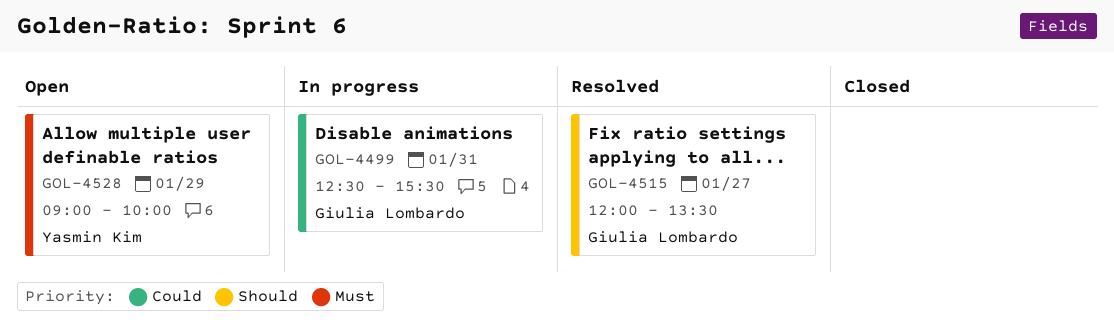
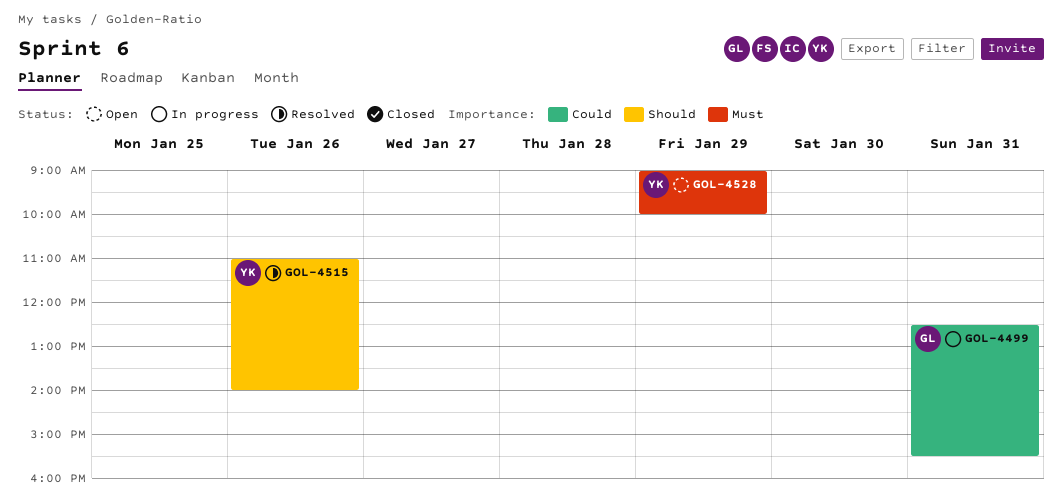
GOL-4515, owner: Giulia Lombardo -> Yasmin Kim
GOL-4515, day: Jan 27 -> Jan 26
GOL-4515, begins: 12:00 -> 11:00
GOL-4515, ends: 13:30 -> 14:00

